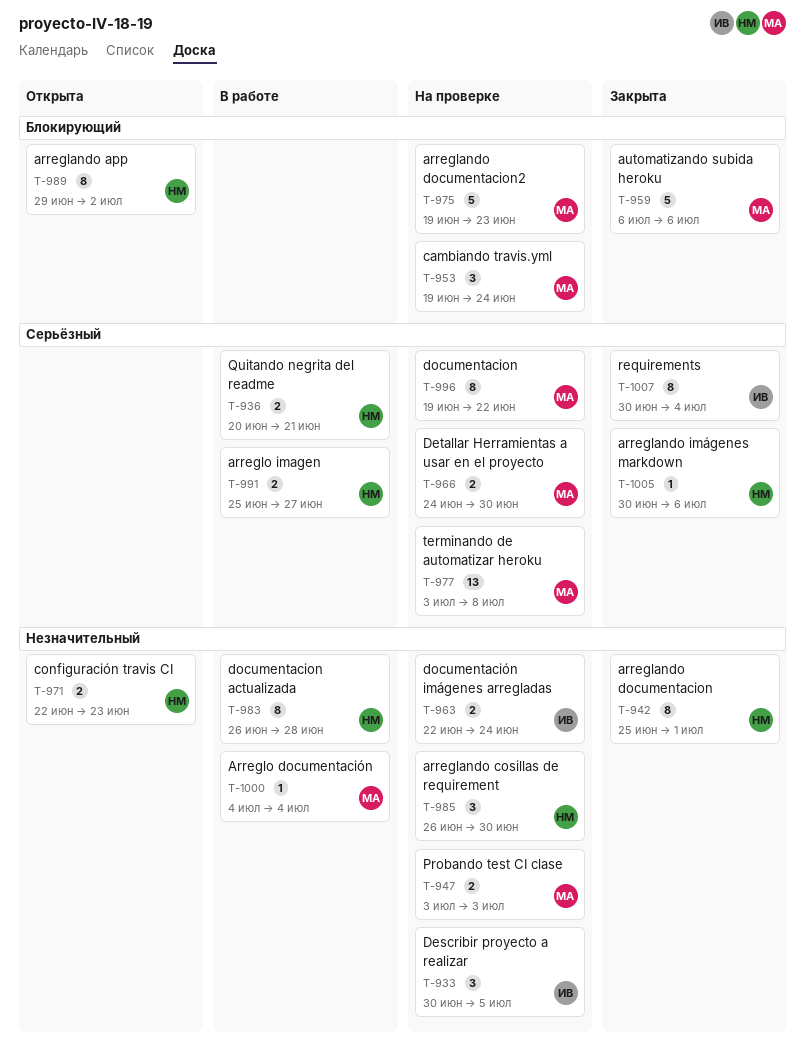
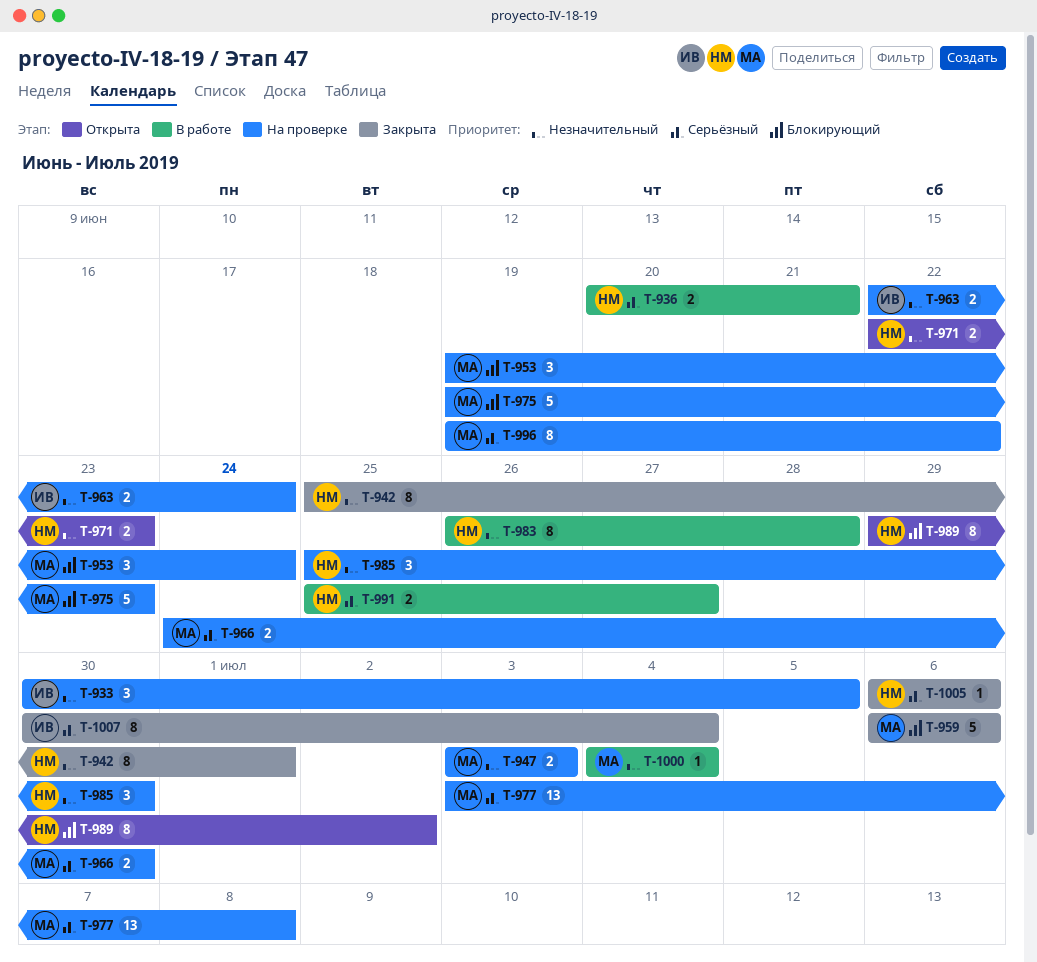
T-985, start: Jun 26 -> Jun 25
T-1005, start: Jun 30 -> Jul 6

